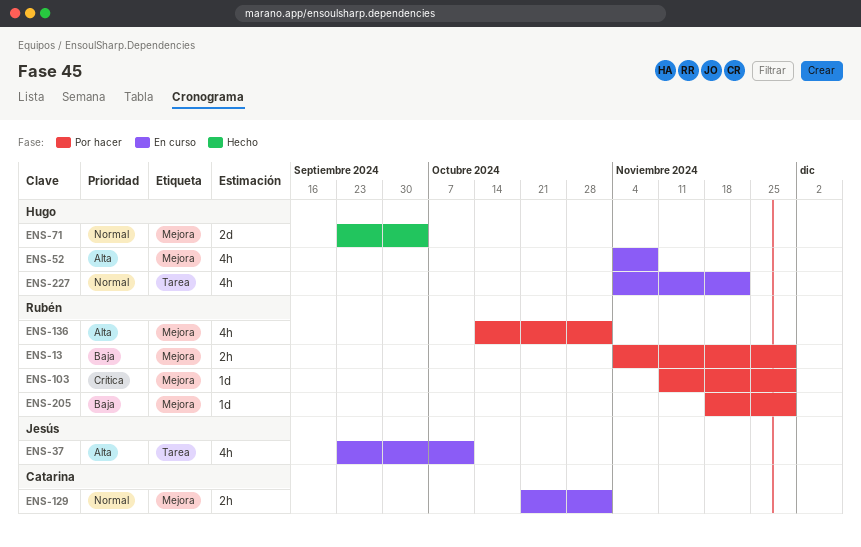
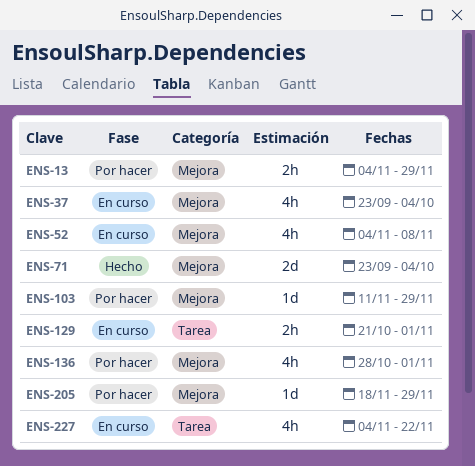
ENS-37, label: Tarea -> Mejora
ENS-37, due: Oct 11 -> Oct 4
ENS-129, label: Mejora -> Tarea
ENS-136, start: Oct 14 -> Oct 28

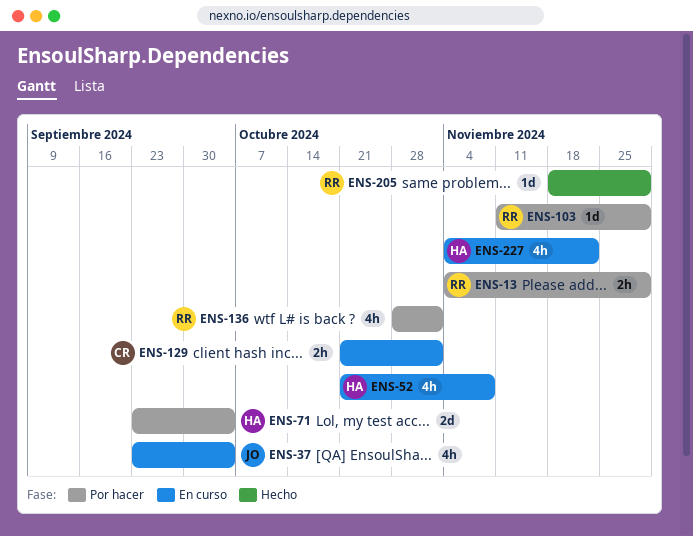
ENS-52, start: Nov 4 -> Oct 21
ENS-71, status: Hecho -> Por hacer
ENS-205, status: Por hacer -> Hecho

